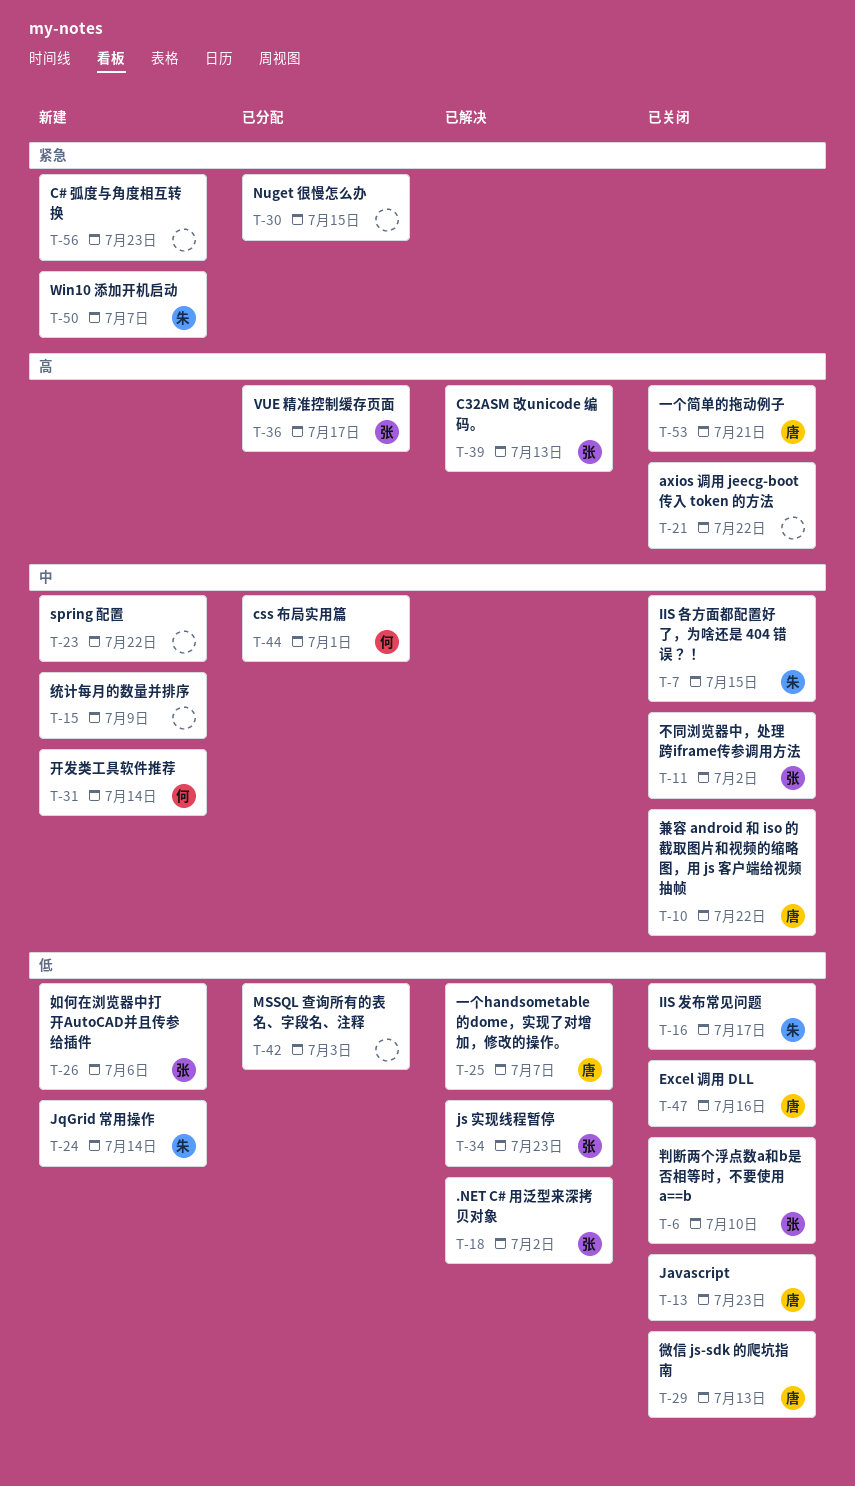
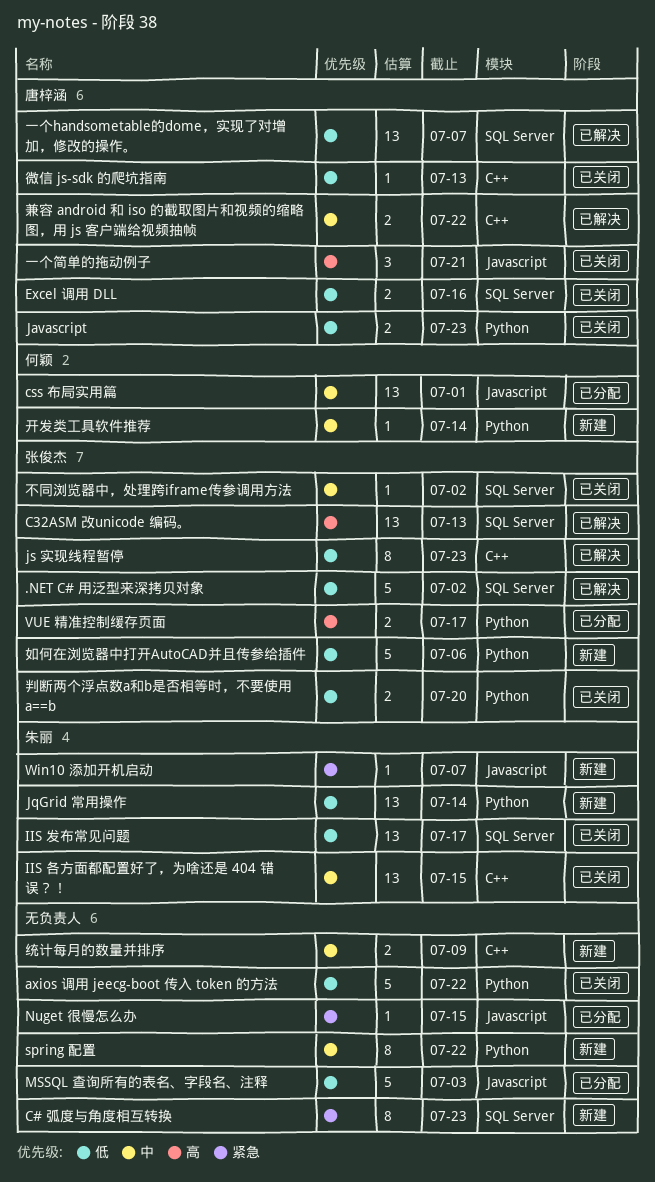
axios 调用 jeecg-boot 传入 token 的方法, priority: 高 -> 低
兼容 android 和 iso 的截取图片和视频的缩略图，用 js 客户端给视频抽帧, status: 已关闭 -> 已解决
判断两个浮点数a和b是否相等时，不要使用 a==b, due: Jul 10 -> Jul 20

